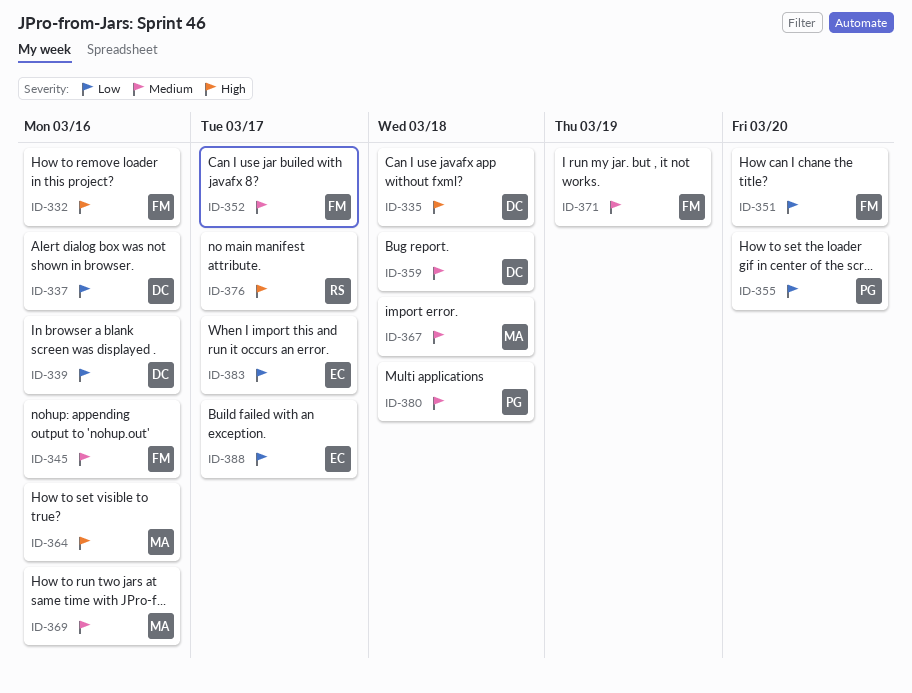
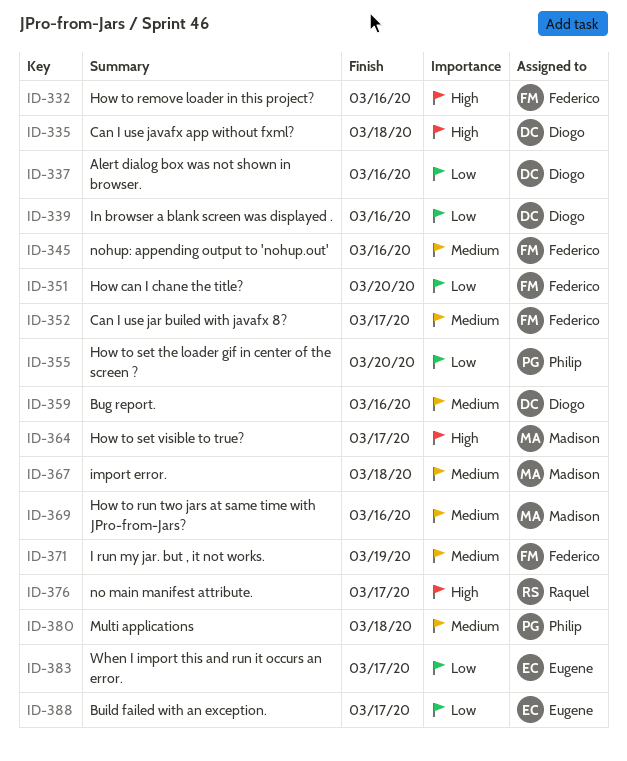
ID-359, due: Mar 18 -> Mar 16
ID-364, due: Mar 16 -> Mar 17

